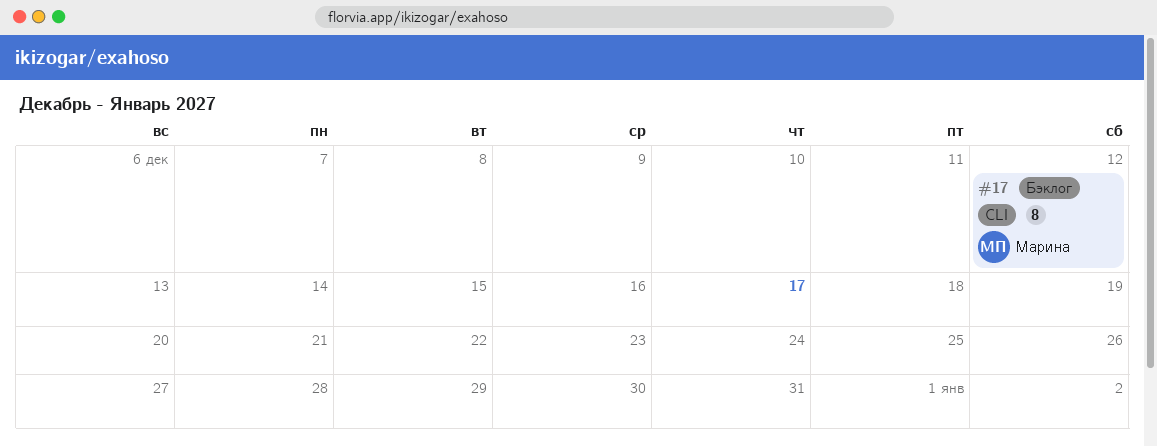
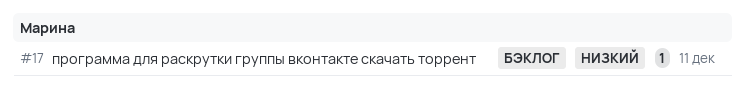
#17, estimate: 8 -> 1
#17, due: Dec 12 -> Dec 11

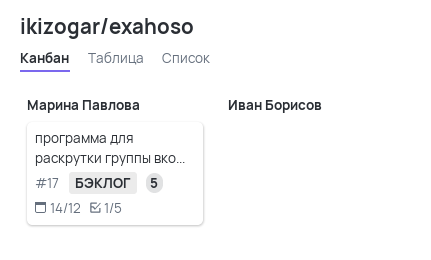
#17, estimate: 1 -> 5
#17, due: Dec 11 -> Dec 14

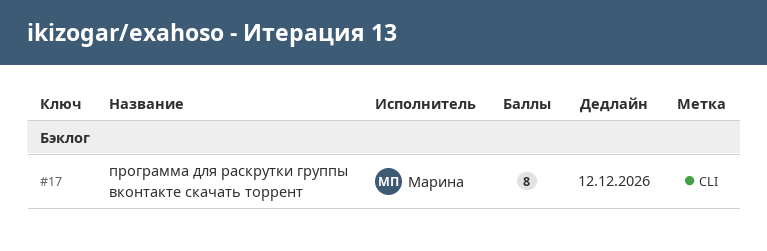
#17, estimate: 5 -> 8
#17, due: Dec 14 -> Dec 12

